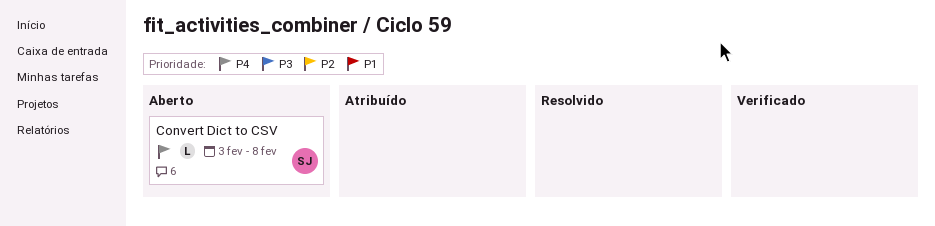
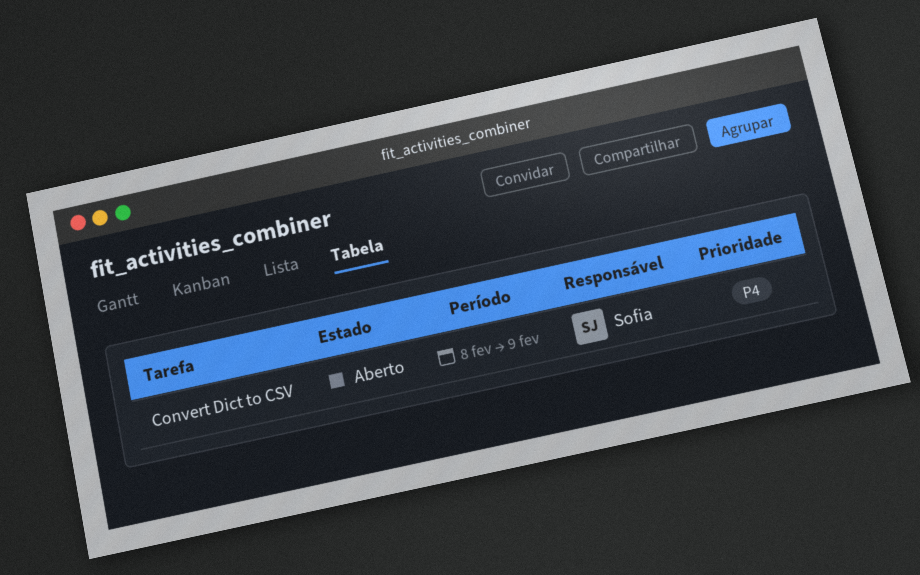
Convert Dict to CSV, start: Feb 3 -> Feb 8
Convert Dict to CSV, due: Feb 8 -> Feb 9

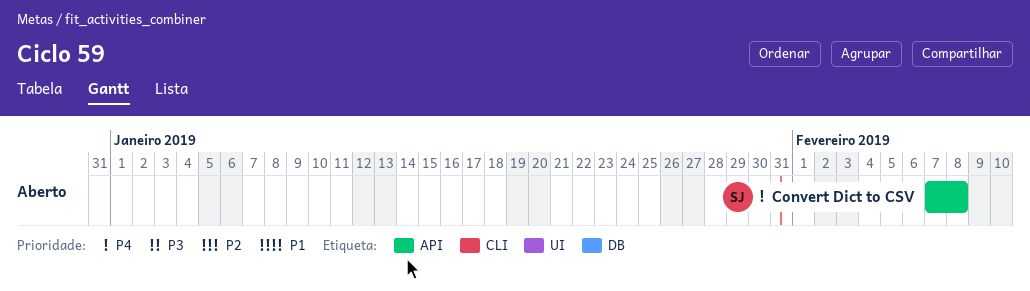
Convert Dict to CSV, start: Feb 8 -> Feb 7
Convert Dict to CSV, due: Feb 9 -> Feb 8

